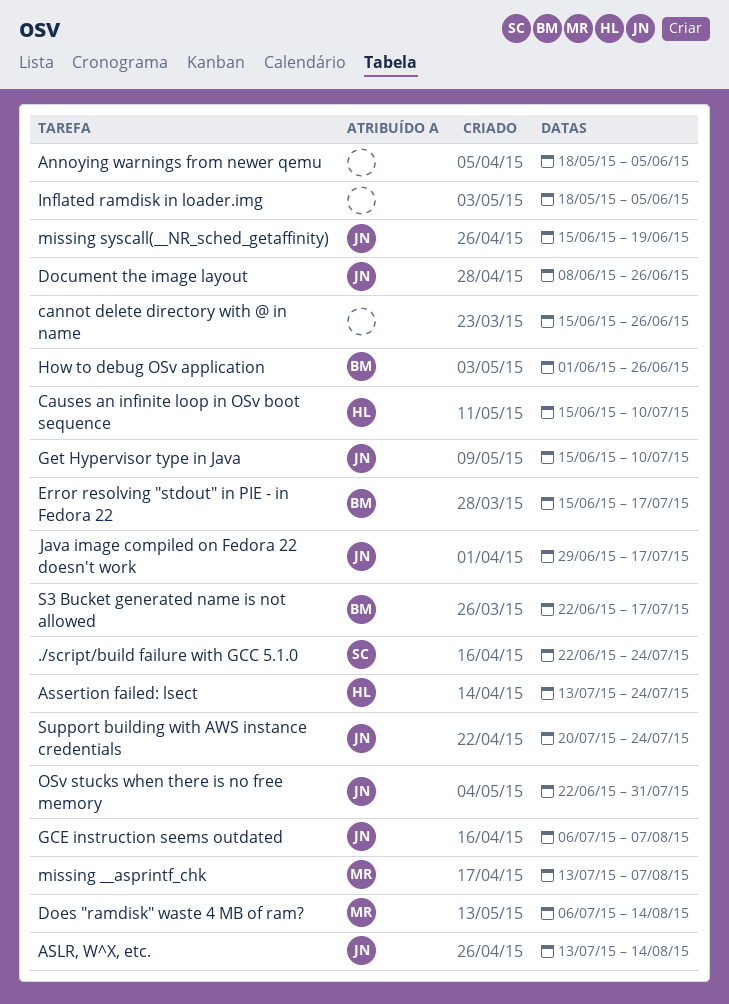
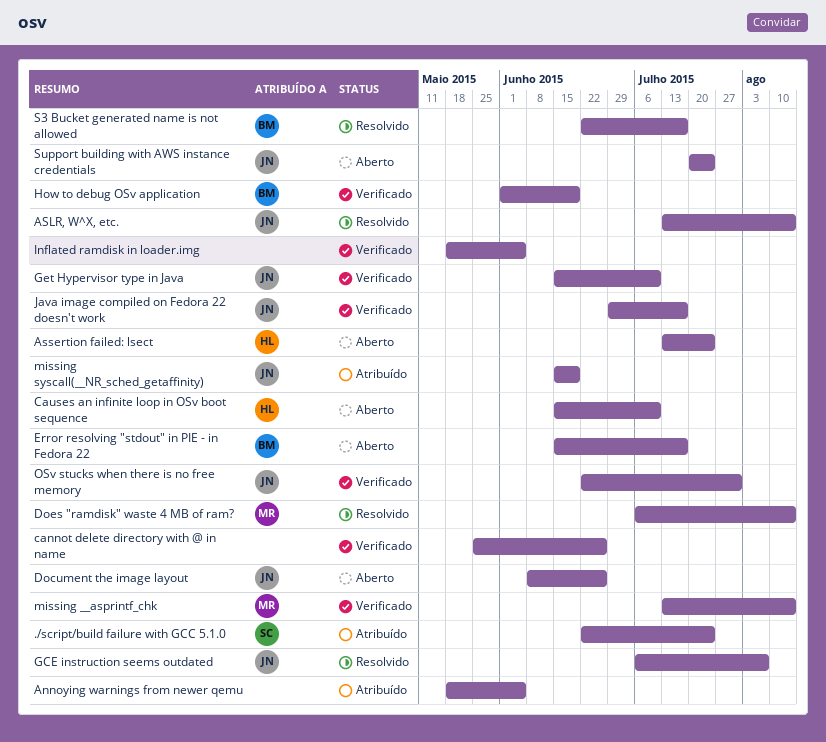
cannot delete directory with @ in name, start: Jun 15 -> May 25
How to debug OSv application, due: Jun 26 -> Jun 19
missing __asprintf_chk, due: Aug 7 -> Aug 14

